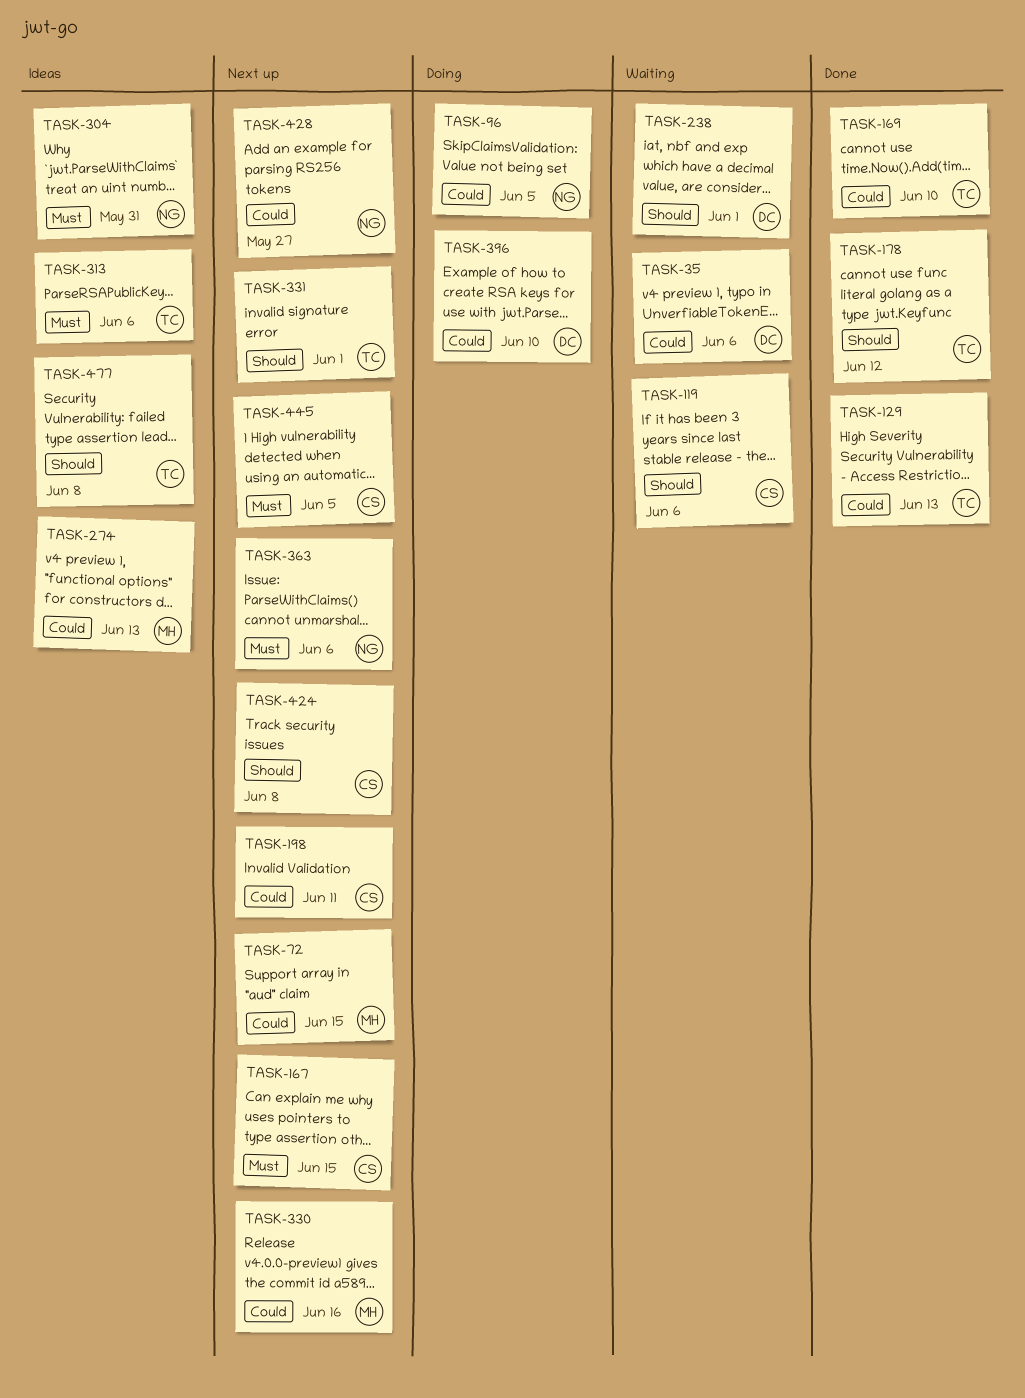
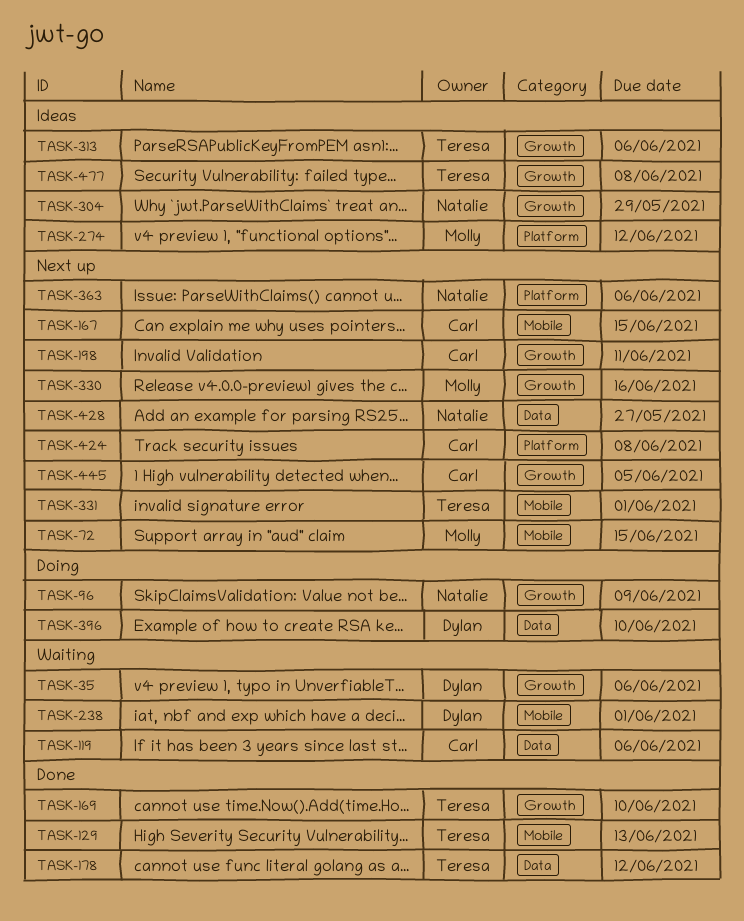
TASK-96, due: Jun 5 -> Jun 9
TASK-274, due: Jun 13 -> Jun 12
TASK-304, due: May 31 -> May 29

